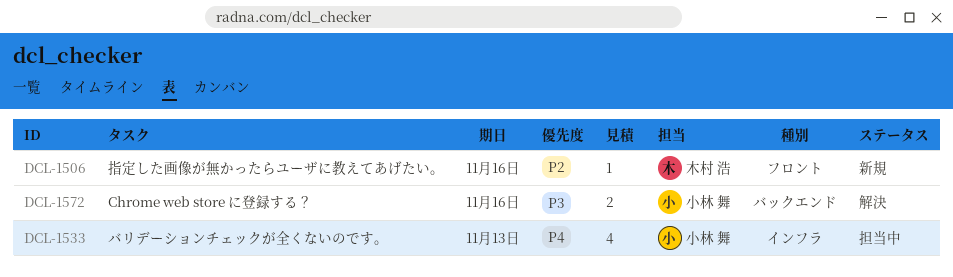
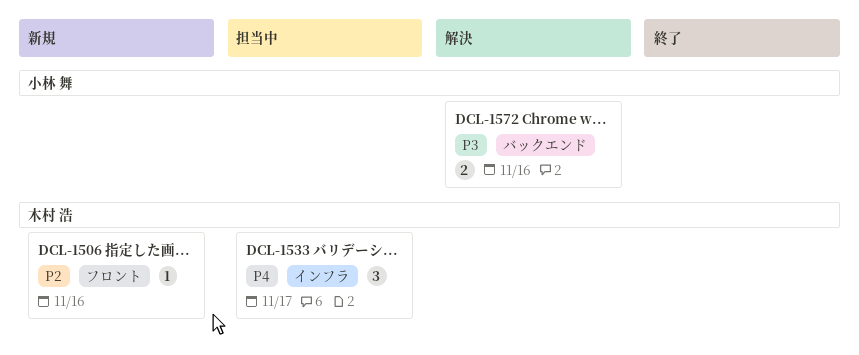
DCL-1533, owner: 小林 舞 -> 木村 浩
DCL-1533, estimate: 4 -> 3
DCL-1533, due: Nov 13 -> Nov 17

